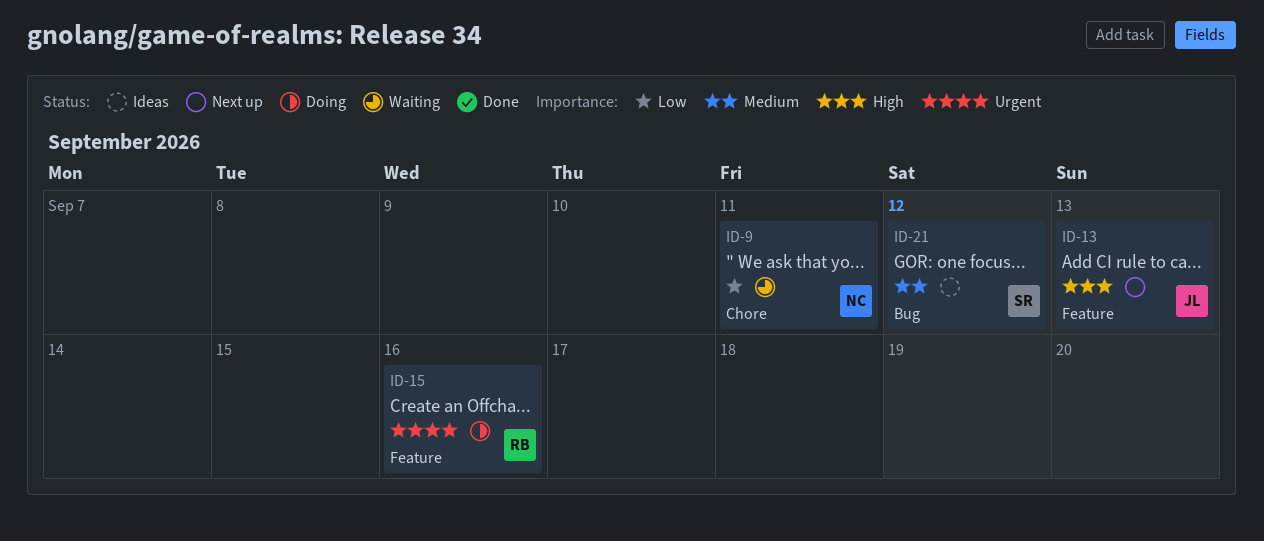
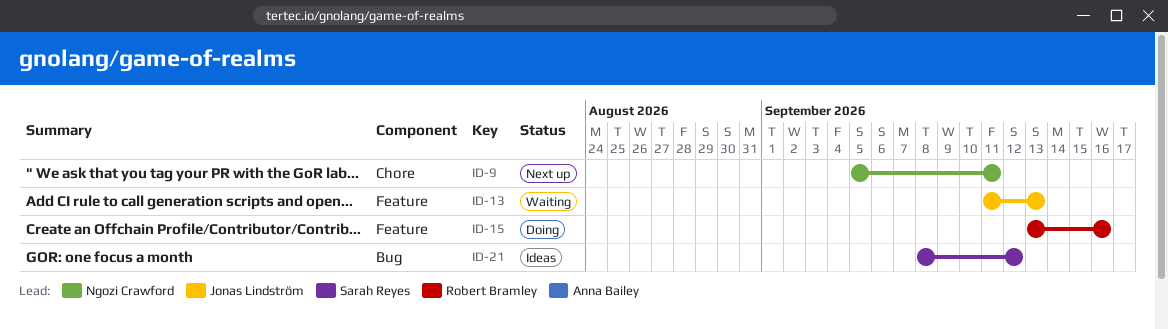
ID-9, status: Waiting -> Next up
ID-13, status: Next up -> Waiting

